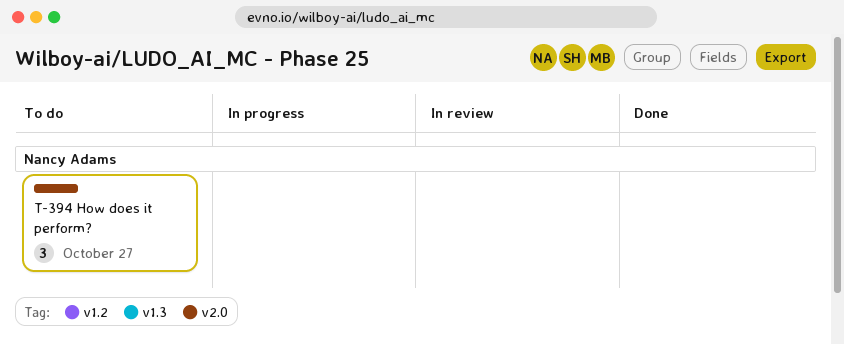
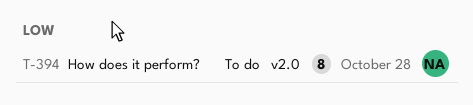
T-394, estimate: 3 -> 8
T-394, due: Oct 27 -> Oct 28

